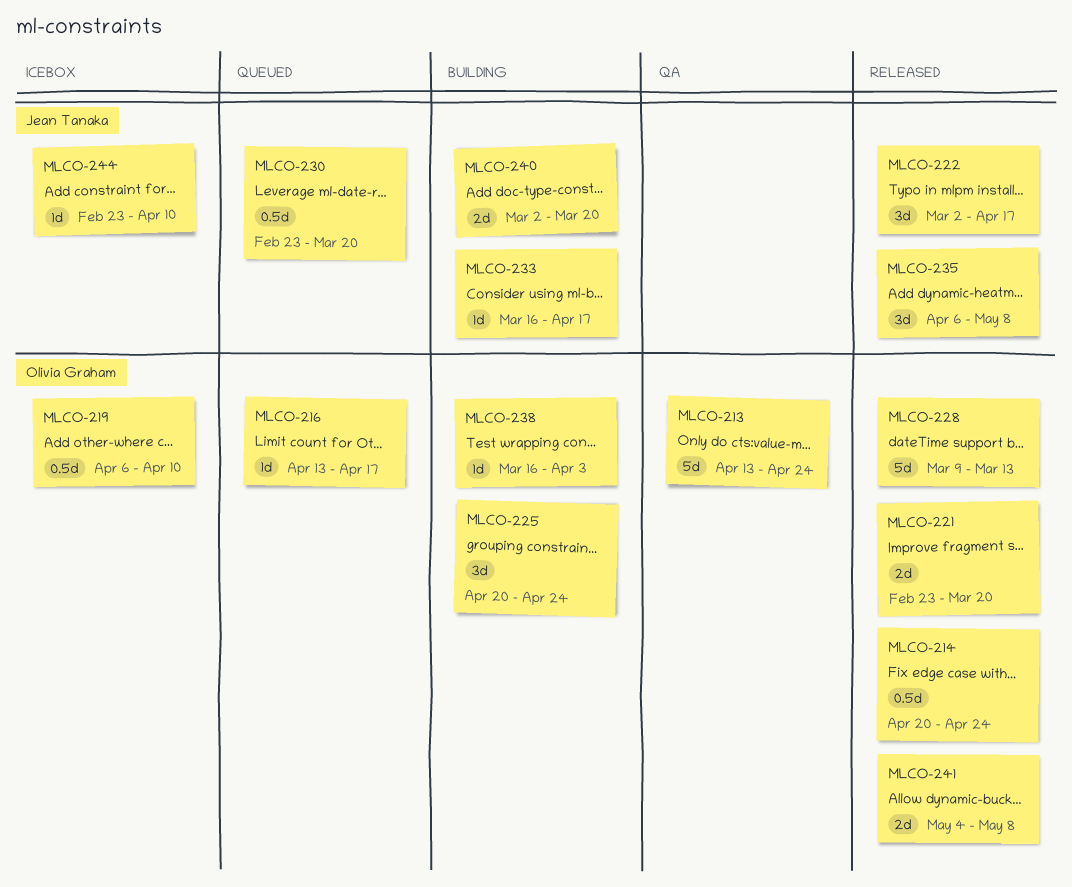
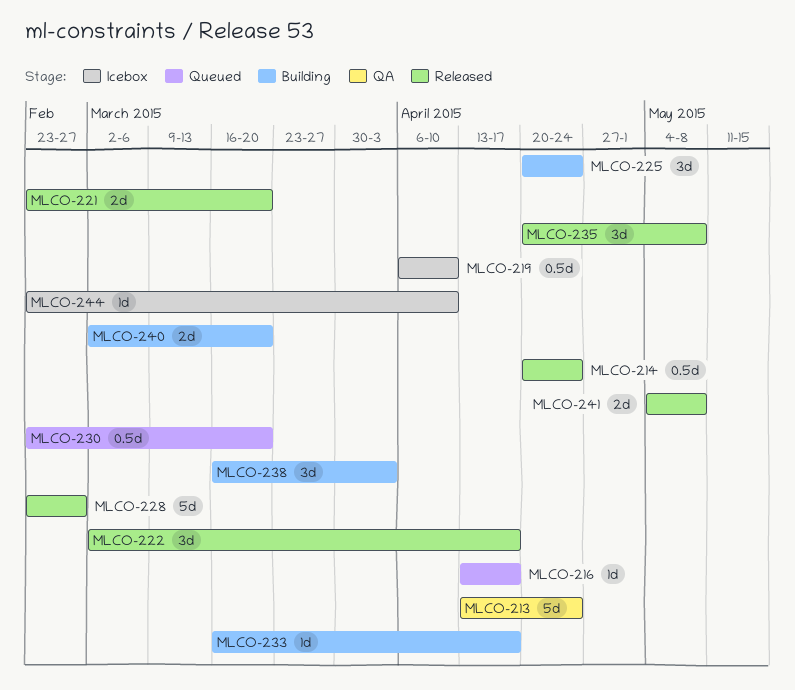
MLCO-228, start: Mar 9 -> Feb 23
MLCO-228, due: Mar 13 -> Feb 27
MLCO-235, start: Apr 6 -> Apr 20
MLCO-238, estimate: 1d -> 3d

